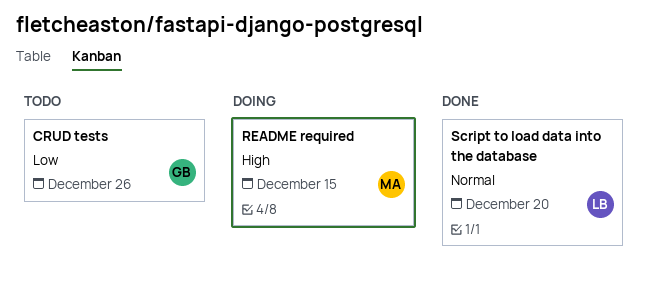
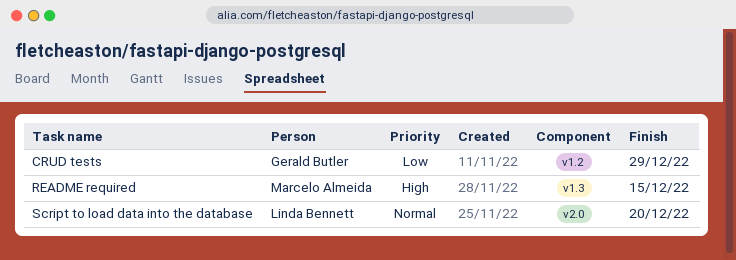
CRUD tests, due: Dec 26 -> Dec 29

